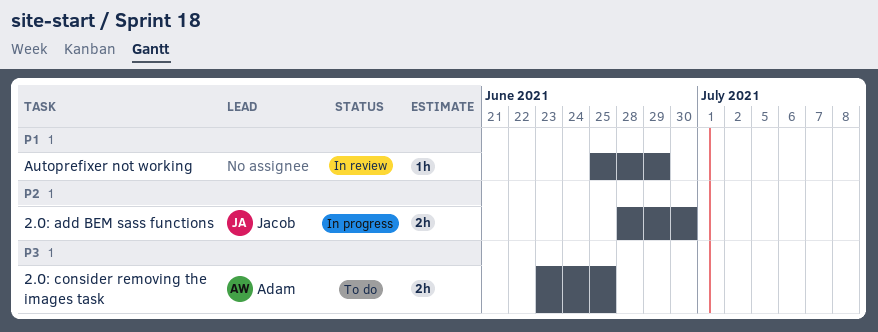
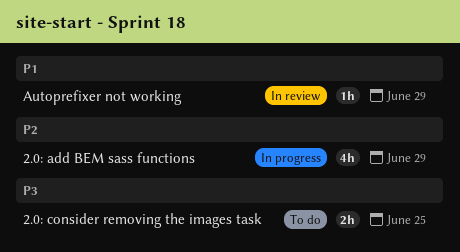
2.0: add BEM sass functions, estimate: 2h -> 4h
2.0: add BEM sass functions, due: Jun 30 -> Jun 29

